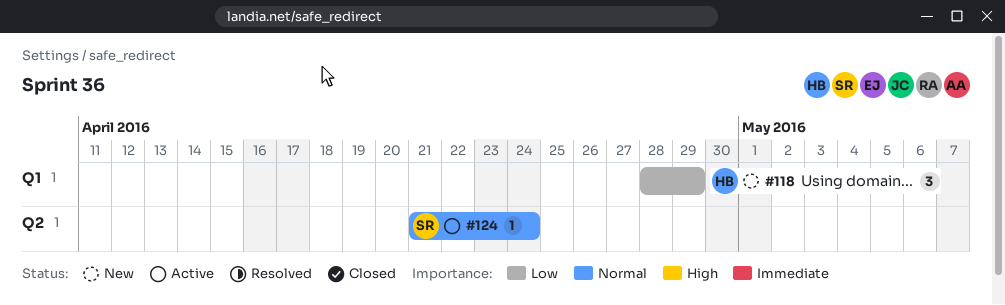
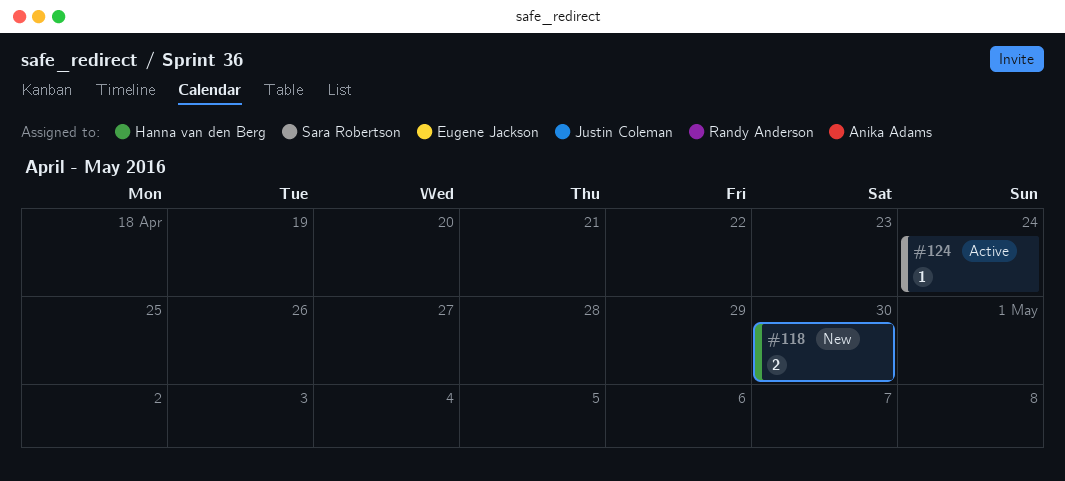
#118, estimate: 3 -> 2
#118, due: Apr 29 -> Apr 30

